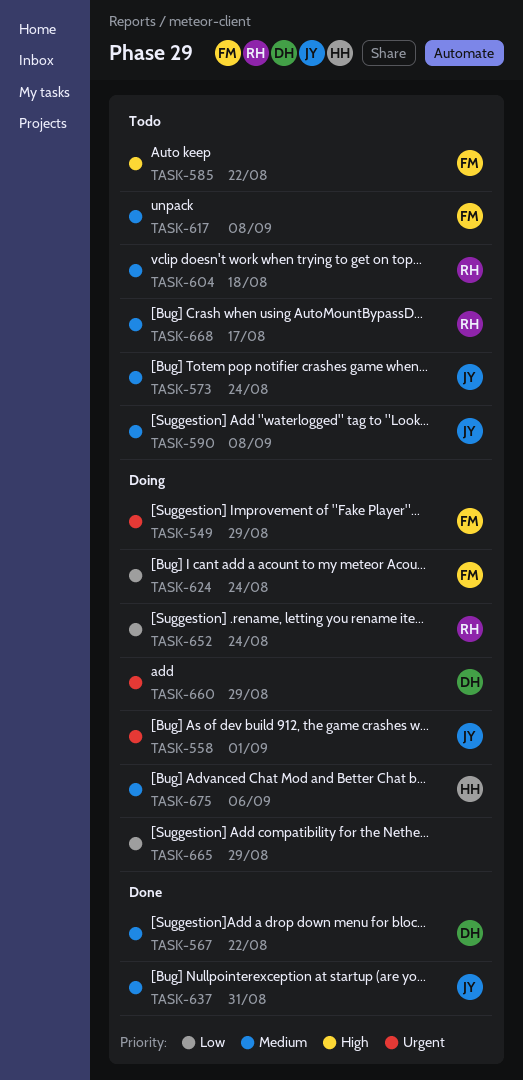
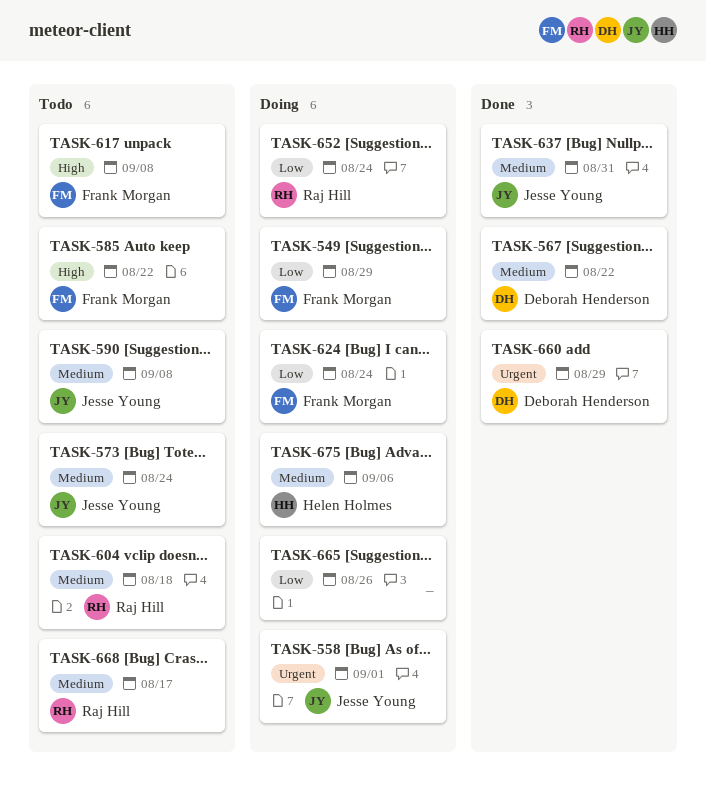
TASK-549, priority: Urgent -> Low
TASK-617, priority: Medium -> High
TASK-660, status: Doing -> Done
TASK-665, due: Aug 29 -> Aug 26

